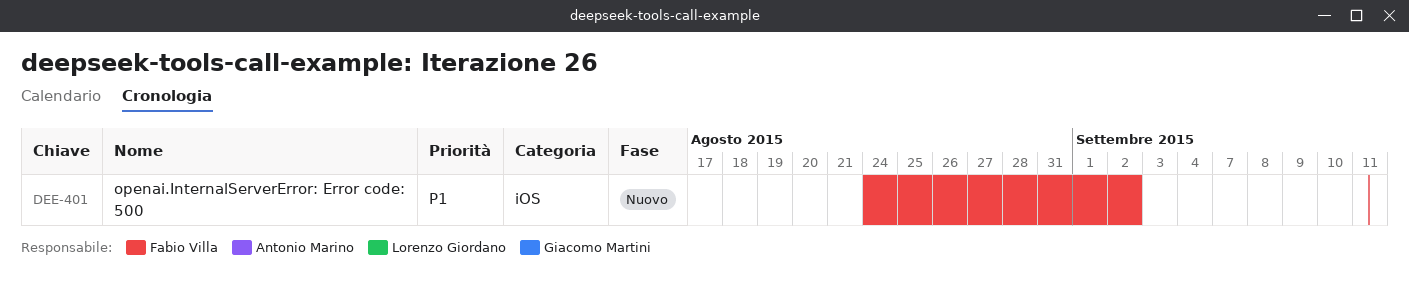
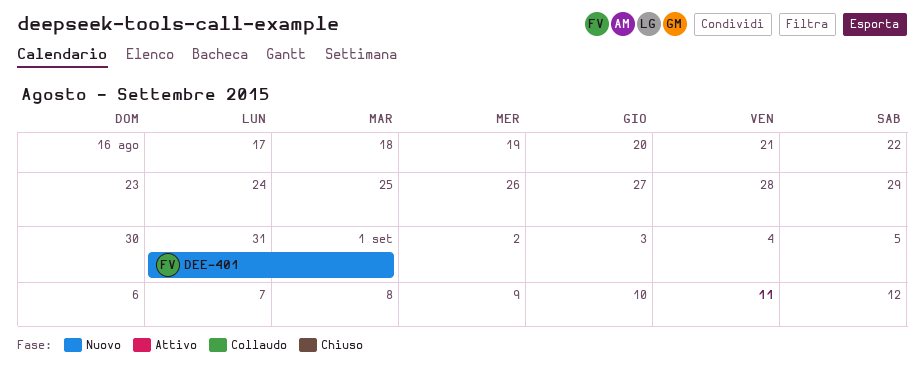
DEE-401, start: Aug 24 -> Aug 31
DEE-401, due: Sep 2 -> Sep 1

